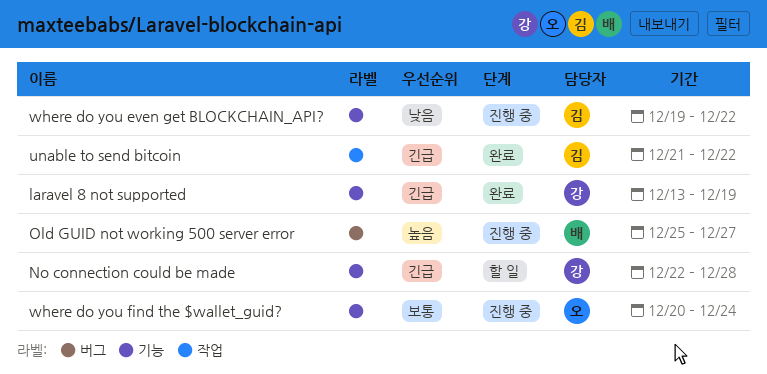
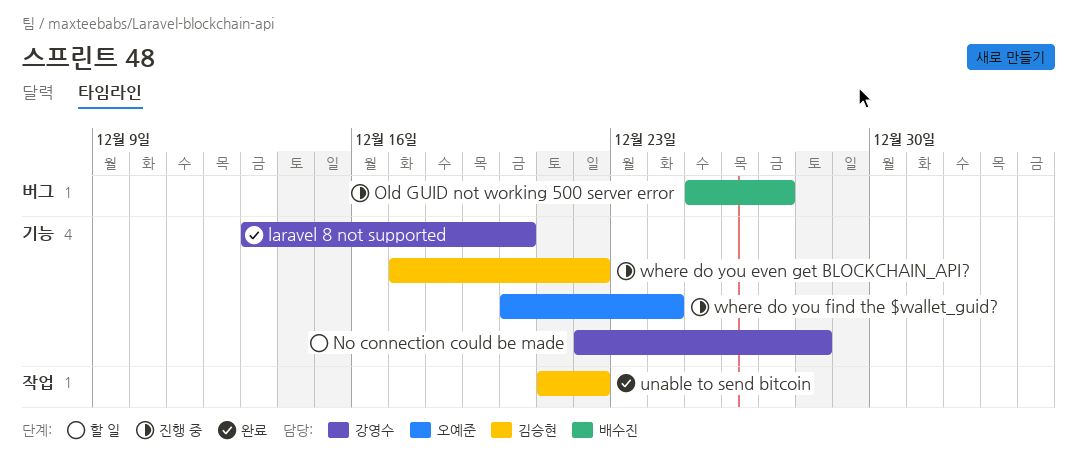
laravel 8 not supported, due: Dec 19 -> Dec 20
where do you even get BLOCKCHAIN_API?, start: Dec 19 -> Dec 17

